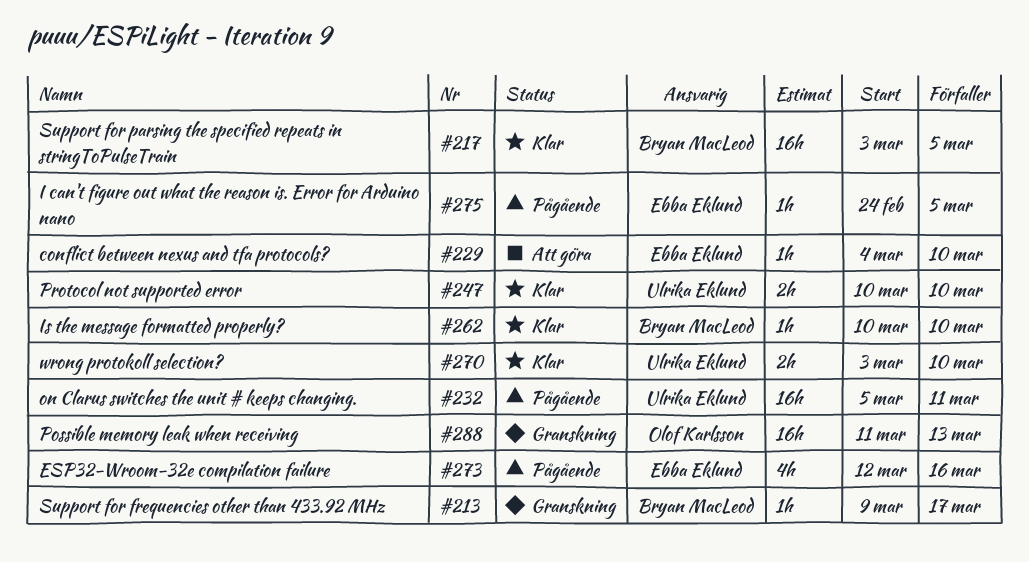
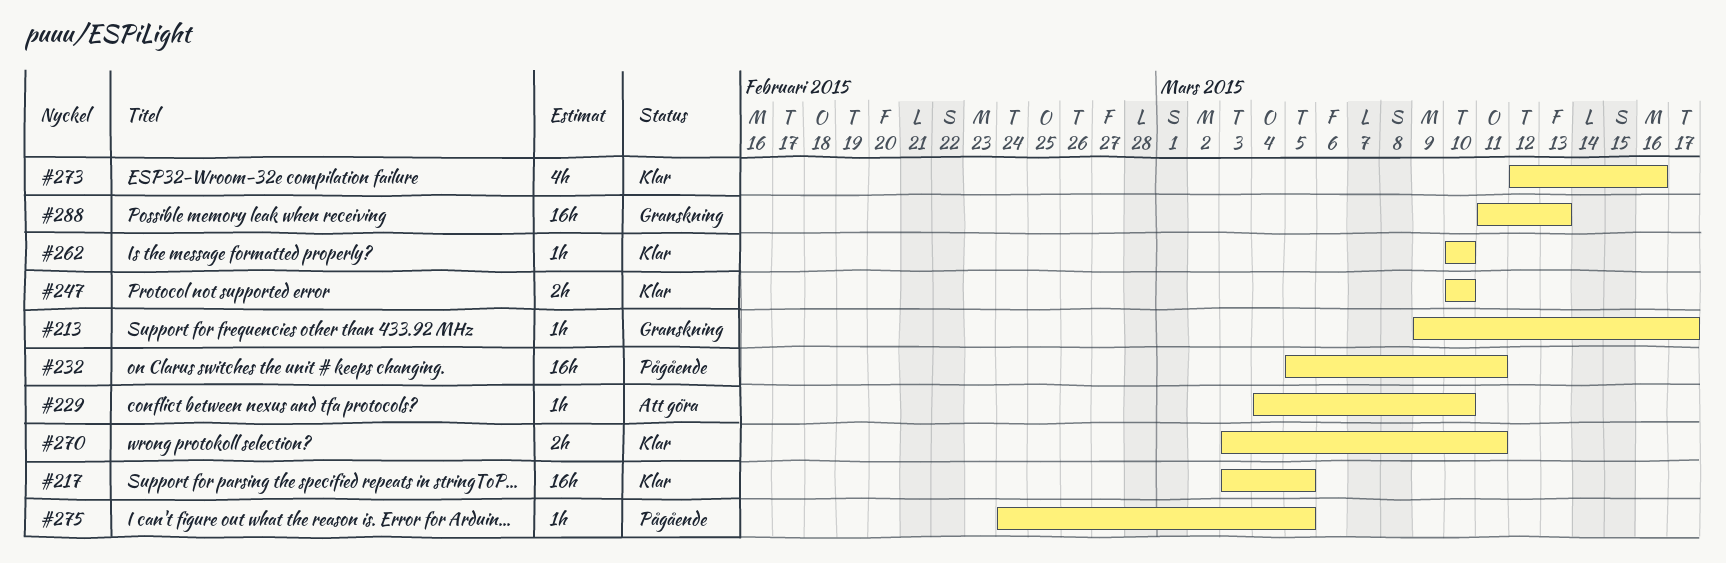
#270, due: Mar 10 -> Mar 11
#273, status: Pågående -> Klar

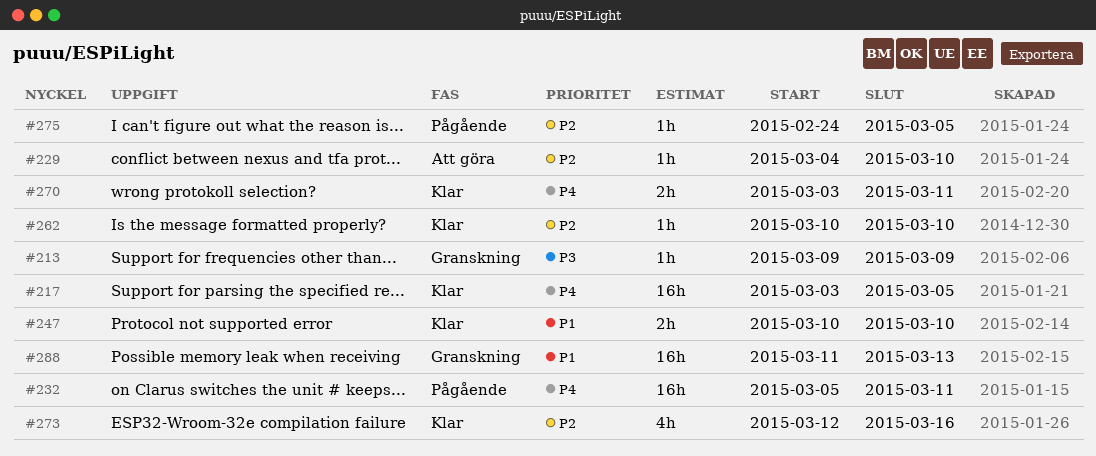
#213, due: Mar 17 -> Mar 9

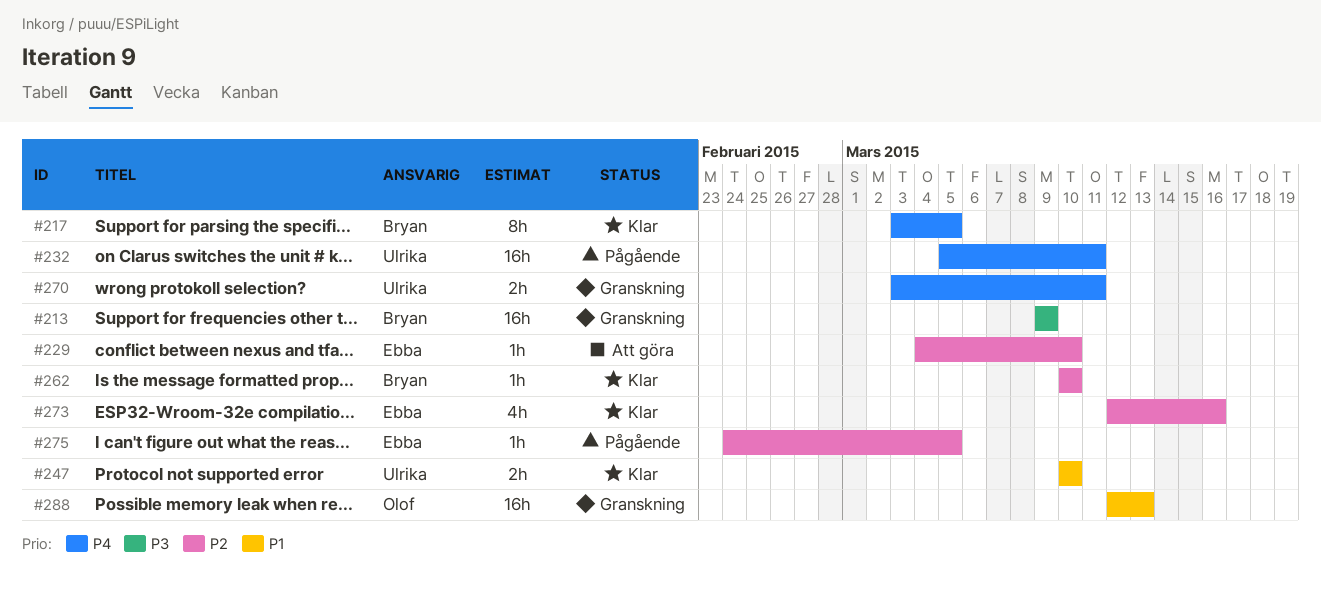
#213, estimate: 1h -> 16h
#217, estimate: 16h -> 8h
#270, status: Klar -> Granskning
#288, start: Mar 11 -> Mar 12

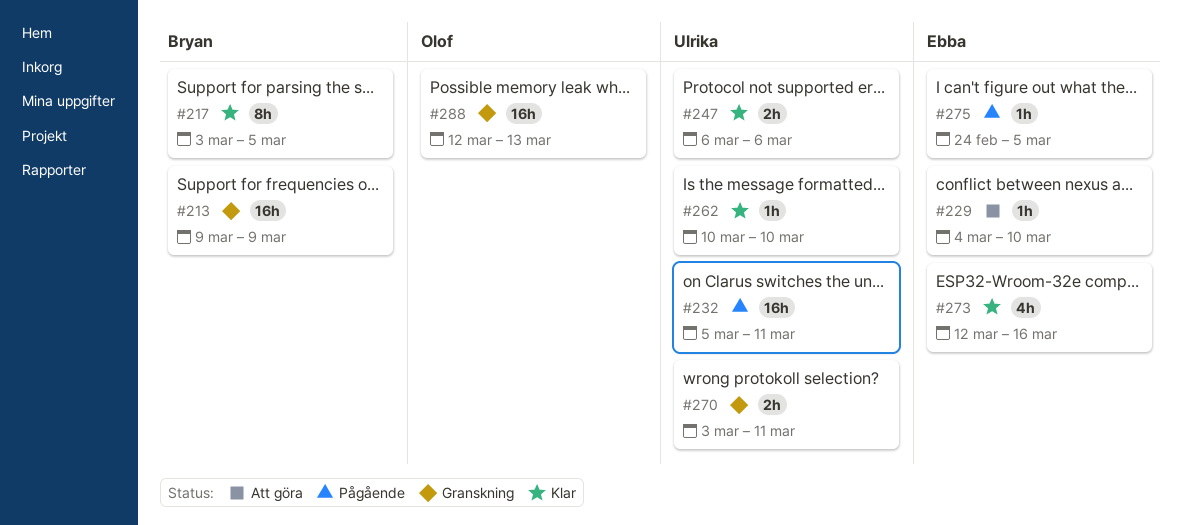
#247, start: Mar 10 -> Mar 6
#247, due: Mar 10 -> Mar 6
#262, owner: Bryan -> Ulrika

